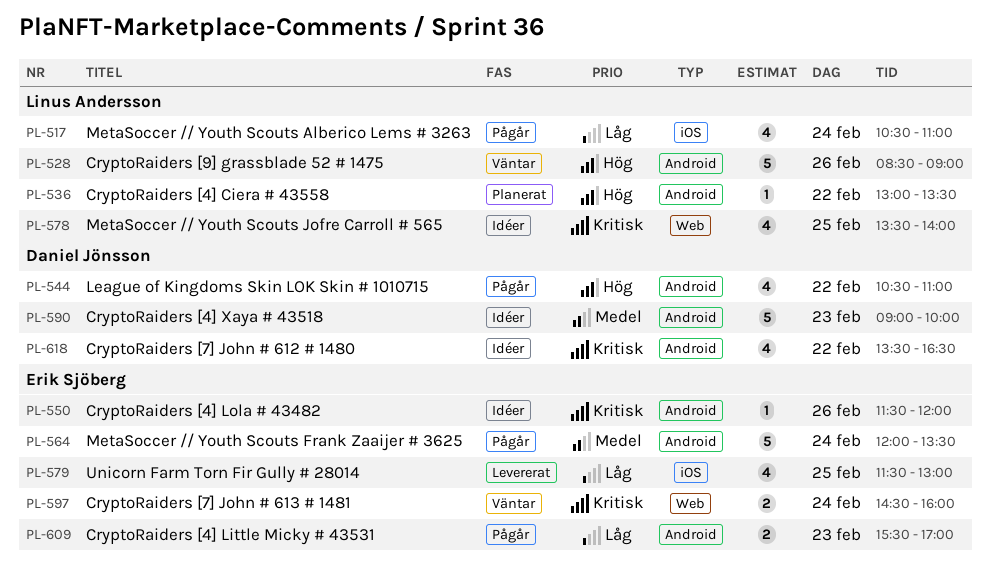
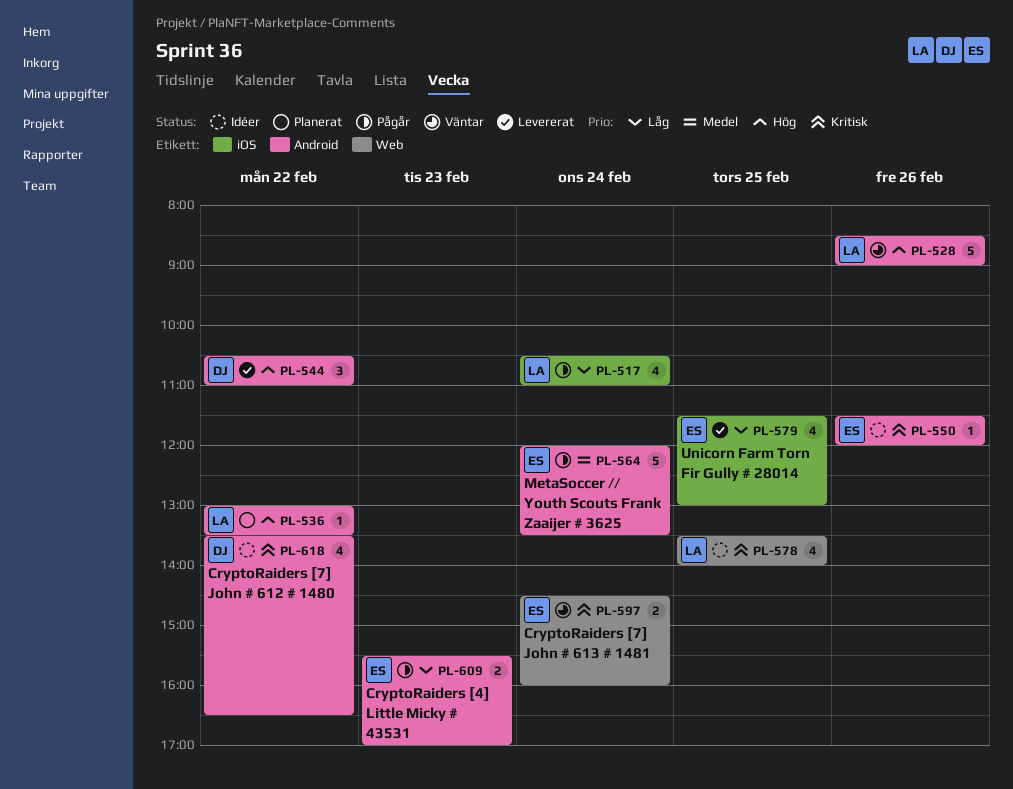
PL-544, status: Pågår -> Levererat
PL-544, estimate: 4 -> 3
PL-590: present -> none

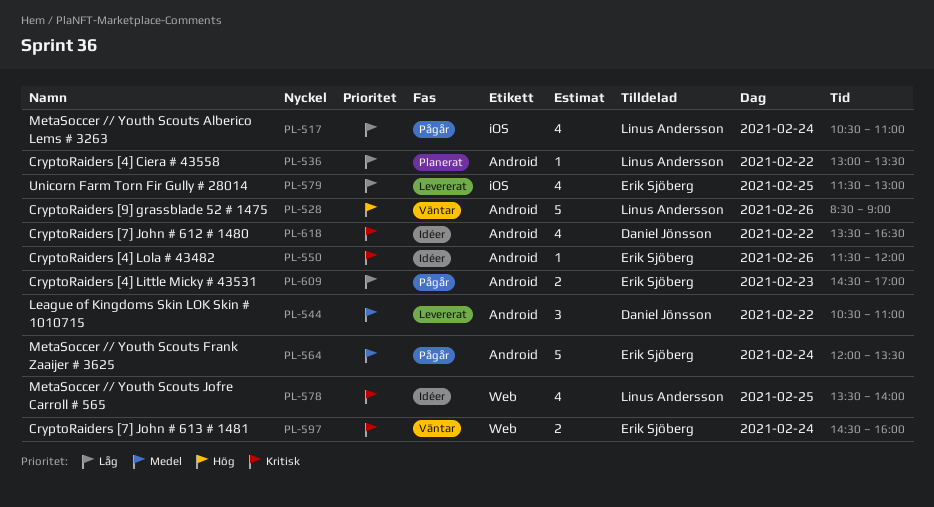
PL-536, priority: Hög -> Låg
PL-544, priority: Hög -> Medel
PL-609, begins: 15:30 -> 14:30

